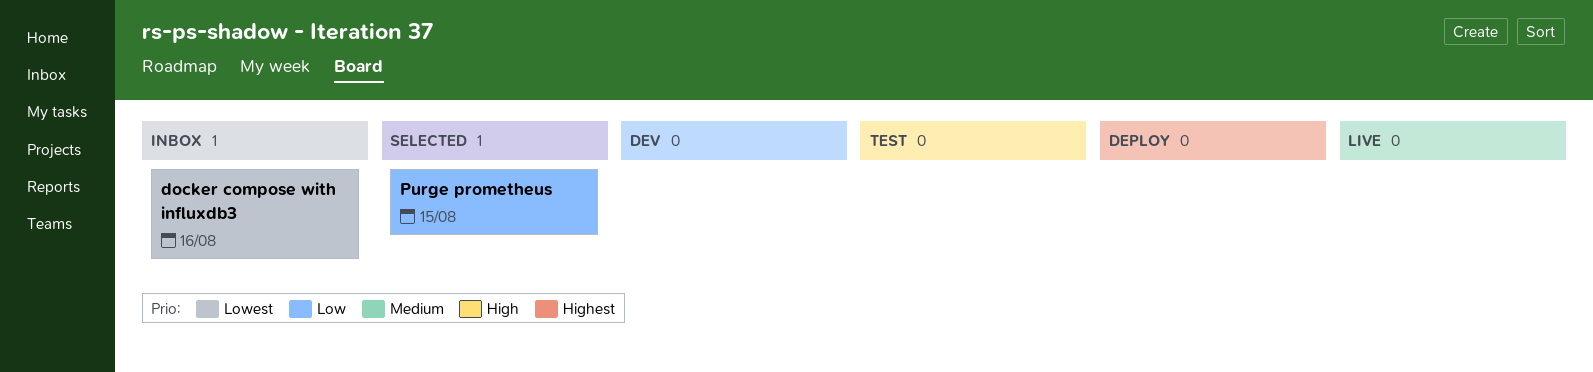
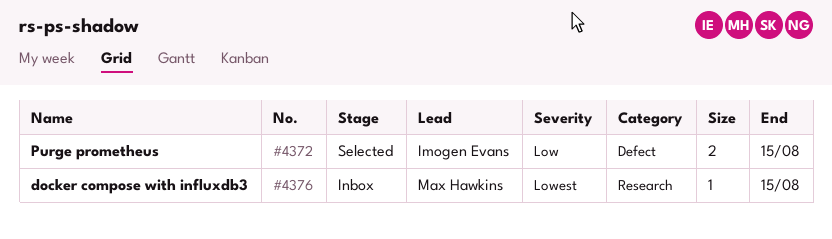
docker compose with influxdb3, due: Aug 16 -> Aug 15

